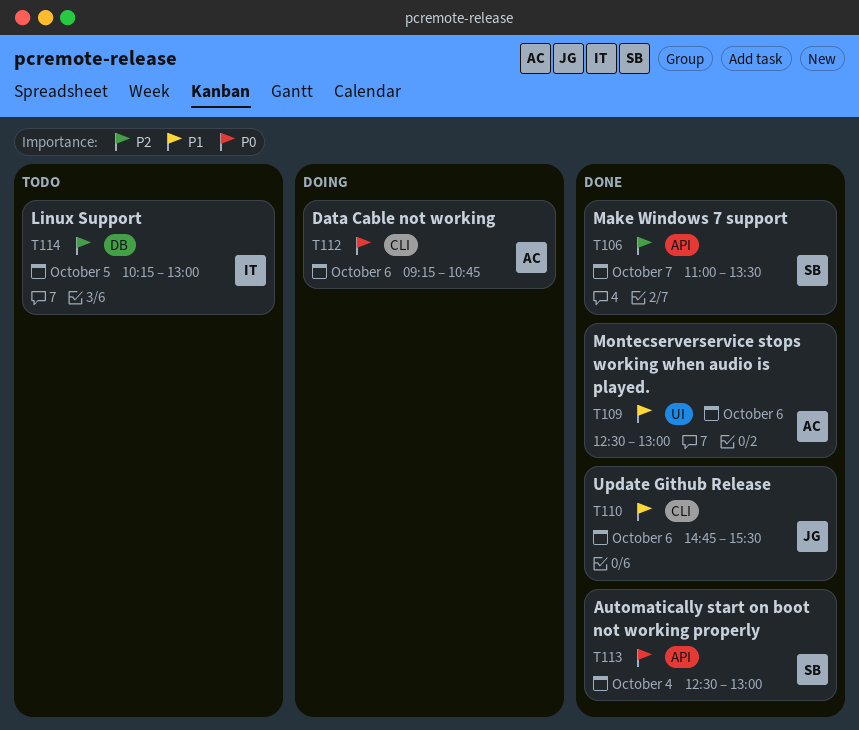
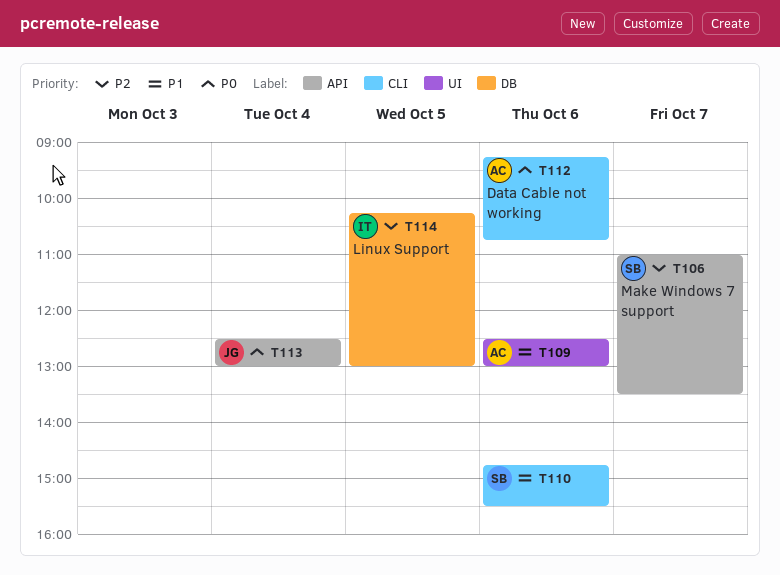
T110, owner: JG -> SB
T113, owner: SB -> JG

